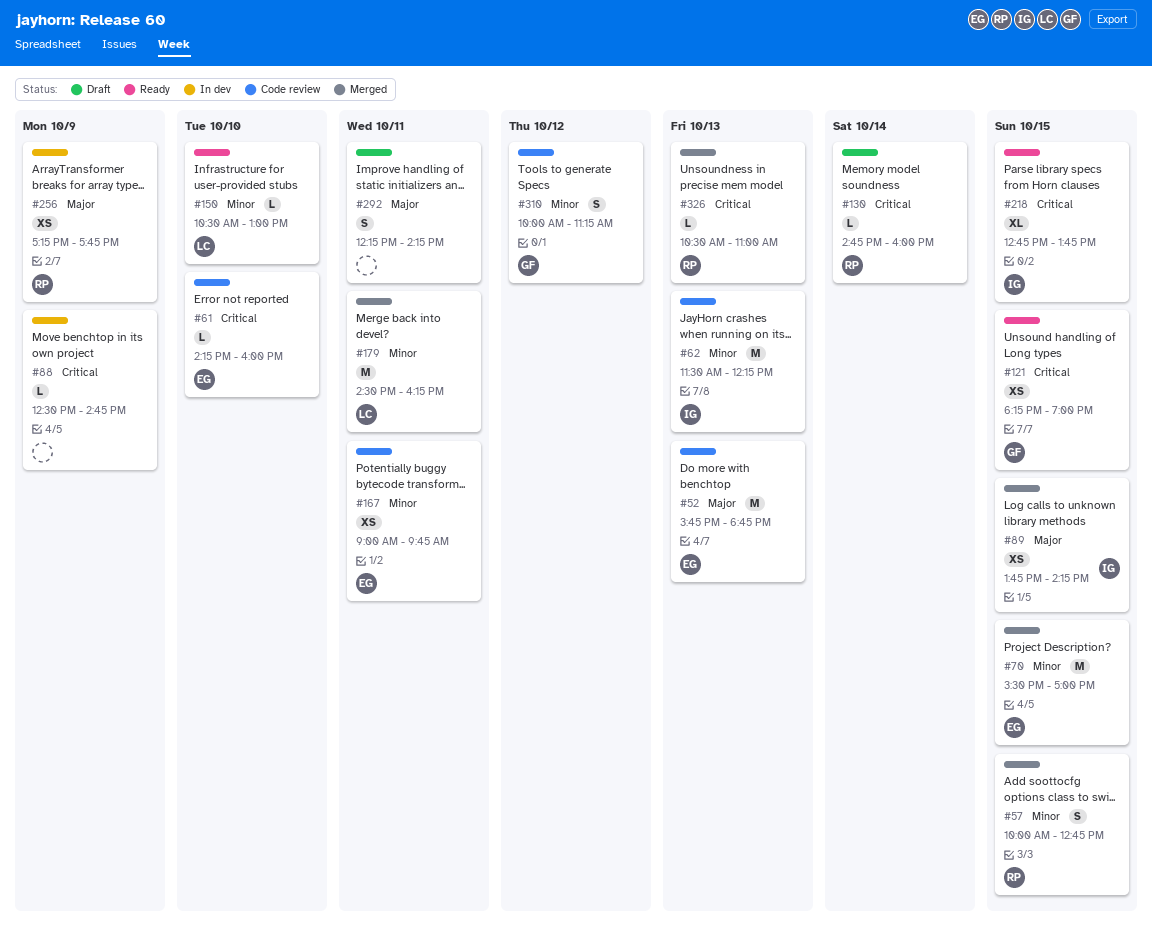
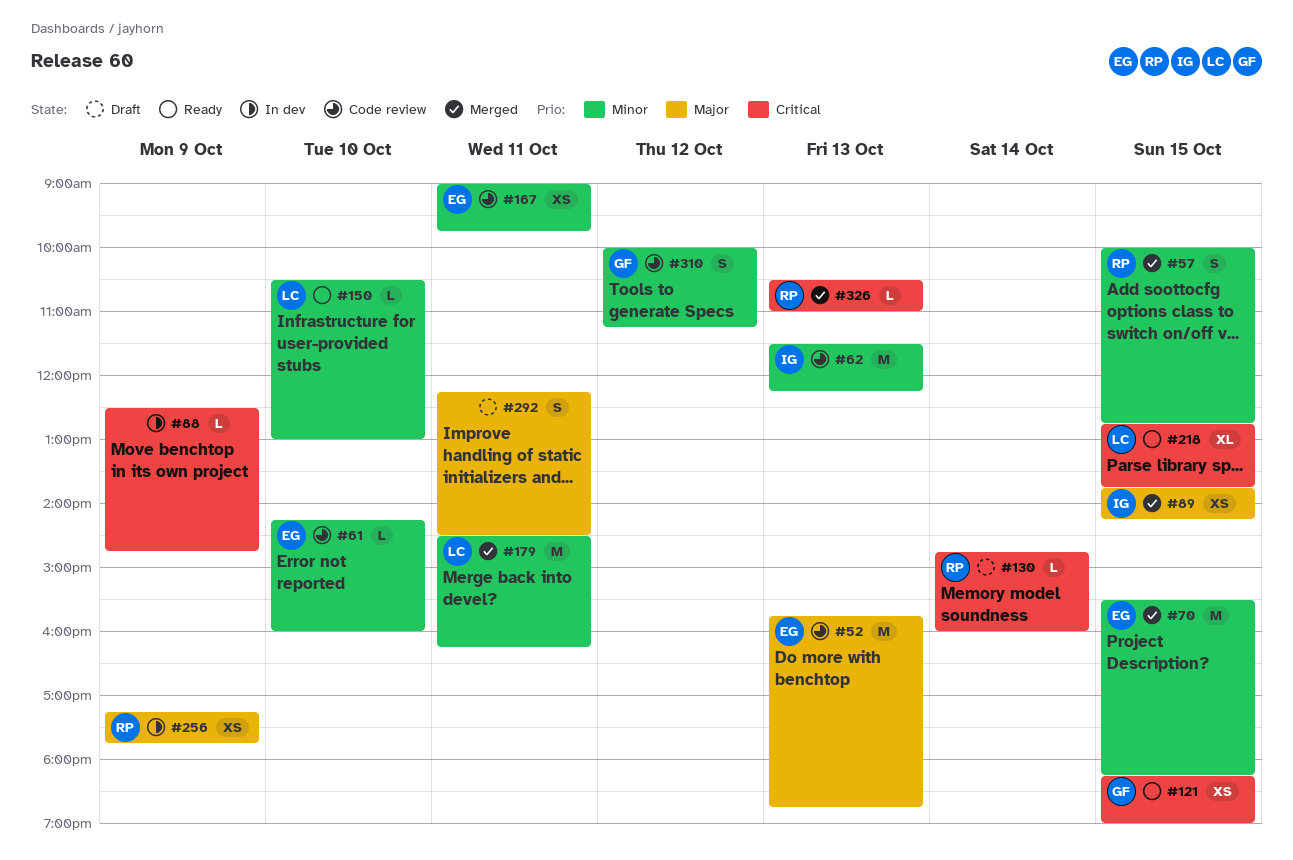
#61, priority: Critical -> Minor
#70, ends: 17:00 -> 18:15
#218, owner: IG -> LC
#292, ends: 14:15 -> 14:30

